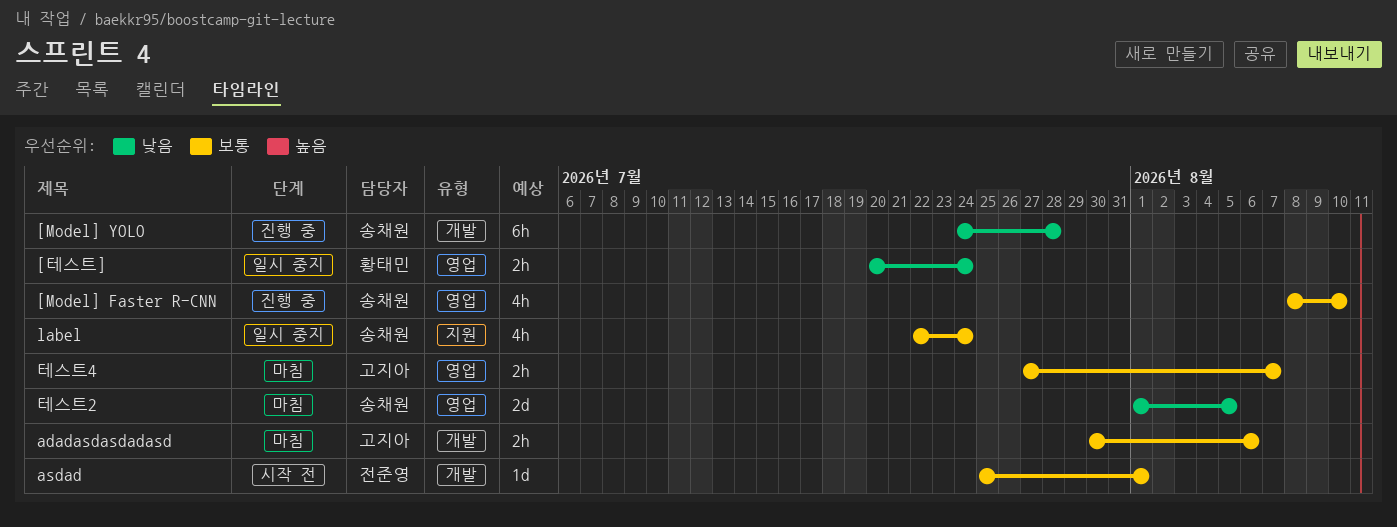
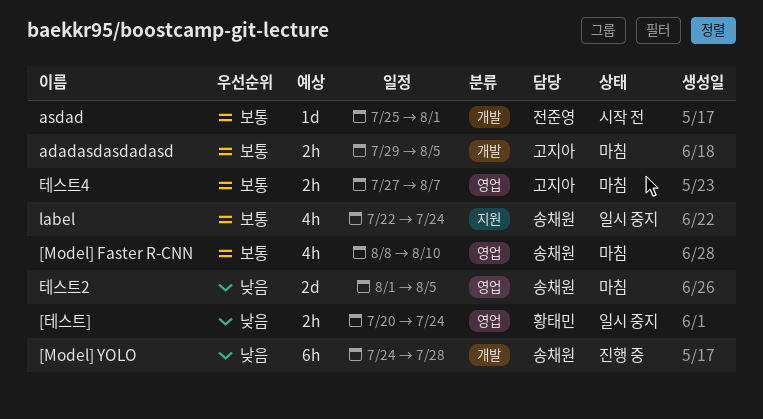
[Model] Faster R-CNN, status: 진행 중 -> 마침
adadasdasdadasd, start: Jul 30 -> Jul 29
adadasdasdadasd, due: Aug 6 -> Aug 5

